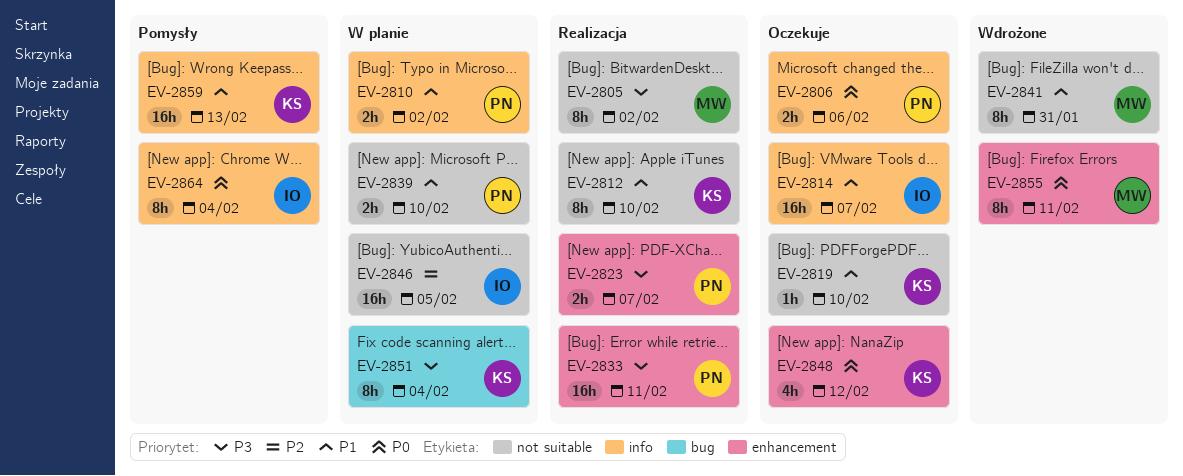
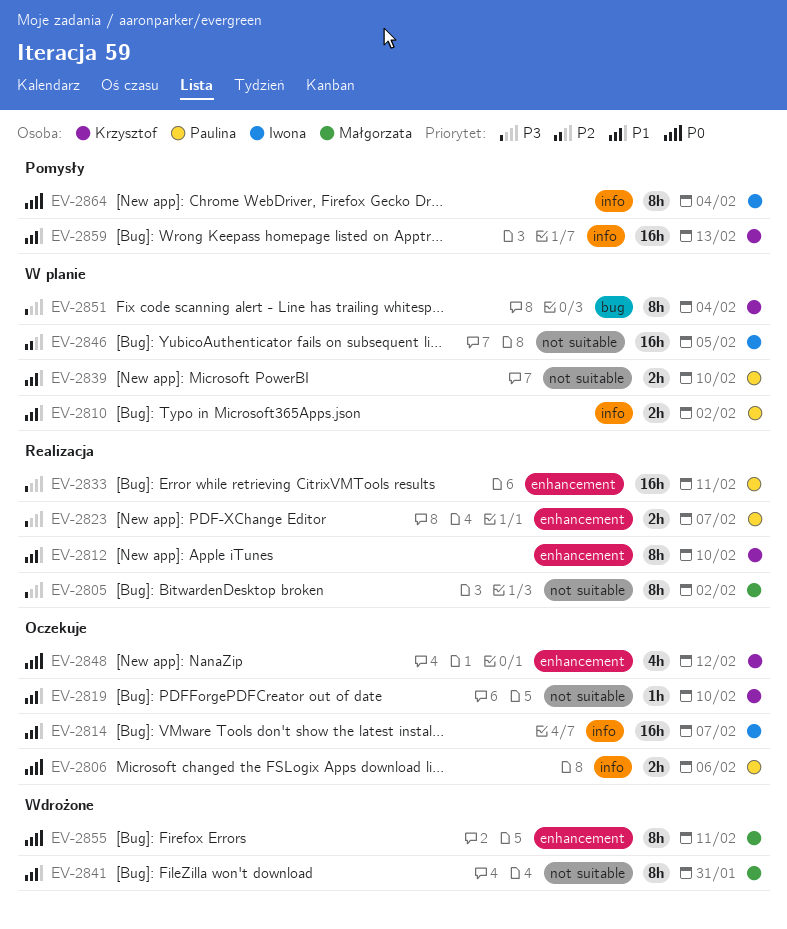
EV-2812, label: not suitable -> enhancement

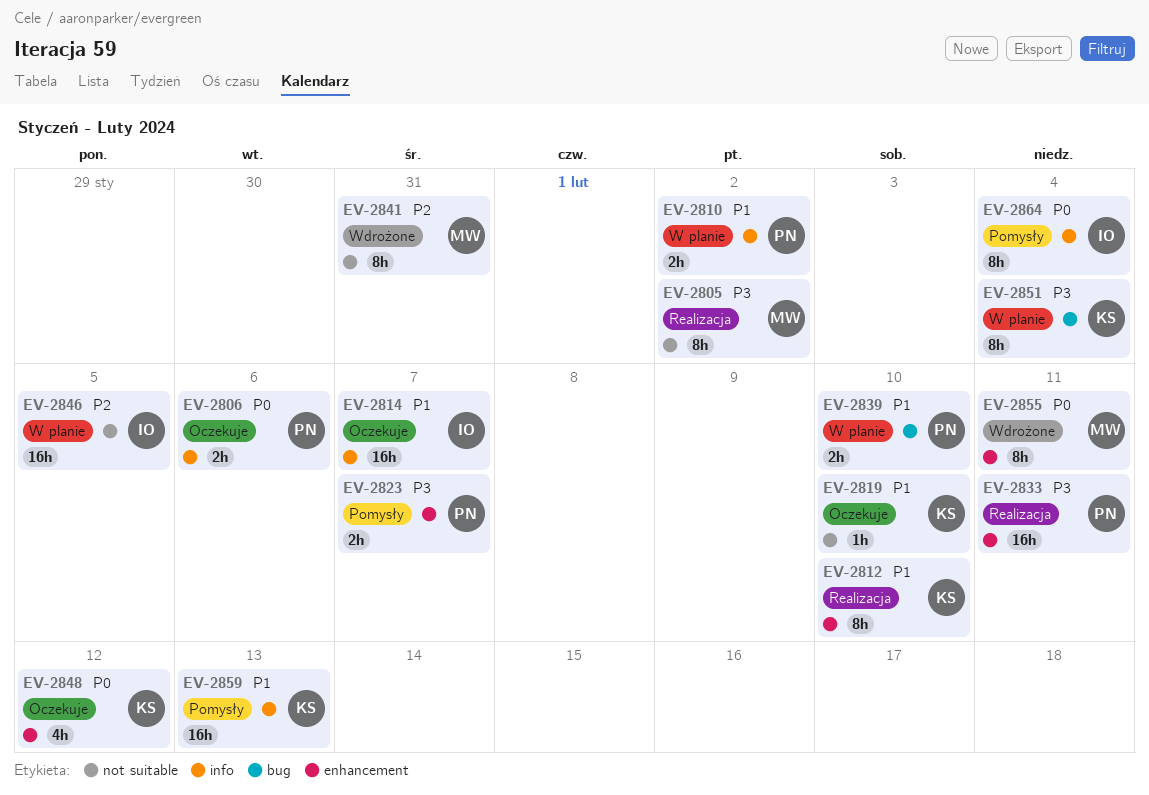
EV-2823, status: Realizacja -> Pomysły
EV-2839, label: not suitable -> bug
EV-2841, priority: P1 -> P2

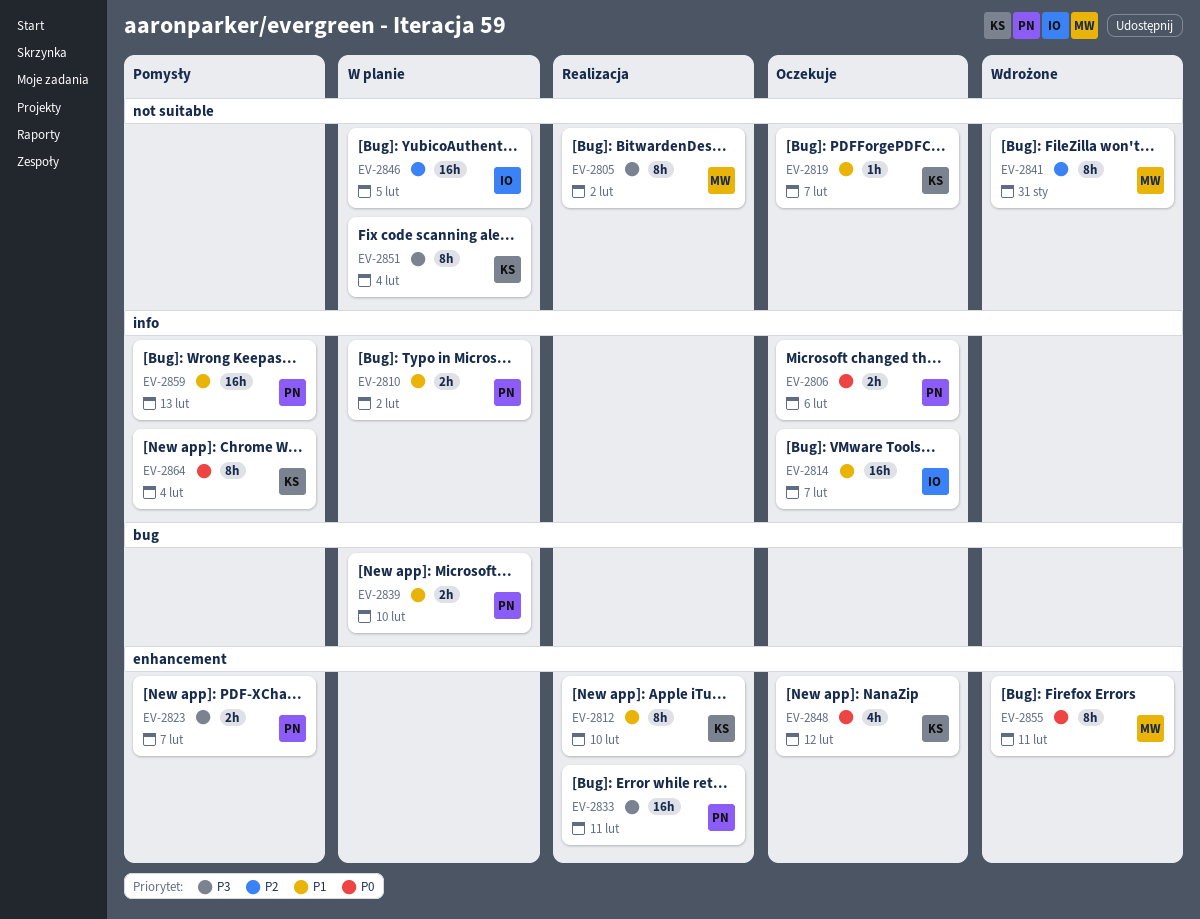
EV-2819, due: Feb 10 -> Feb 7
EV-2851, label: bug -> not suitable
EV-2859, owner: KS -> PN
EV-2864, owner: IO -> KS

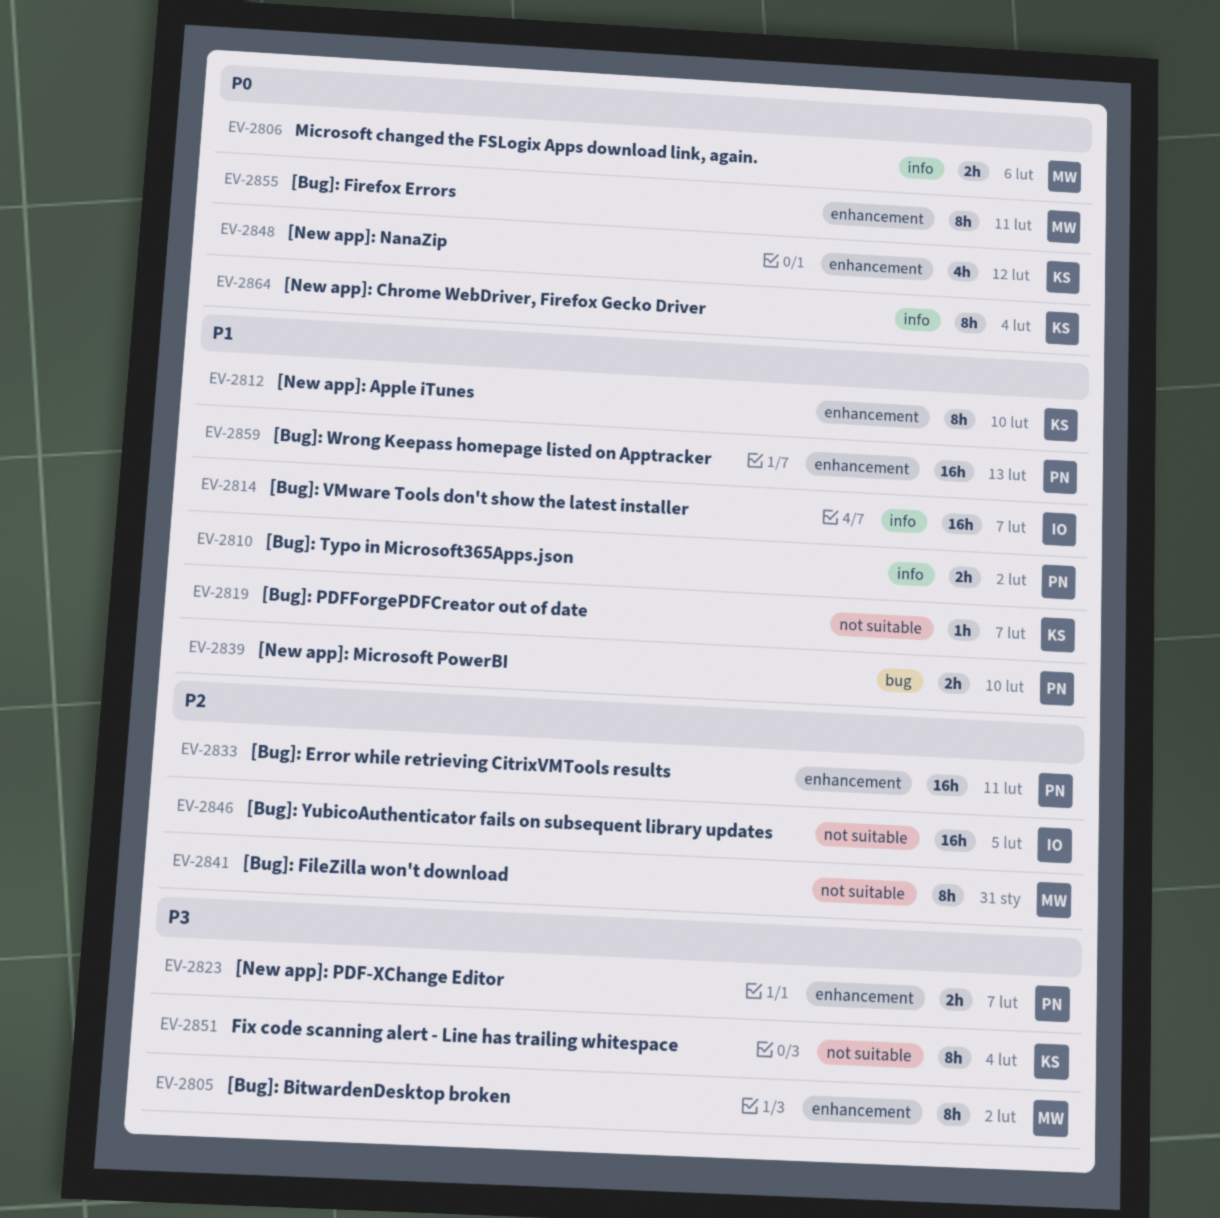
EV-2805, label: not suitable -> enhancement
EV-2806, owner: PN -> MW
EV-2833, priority: P3 -> P2
EV-2859, label: info -> enhancement

